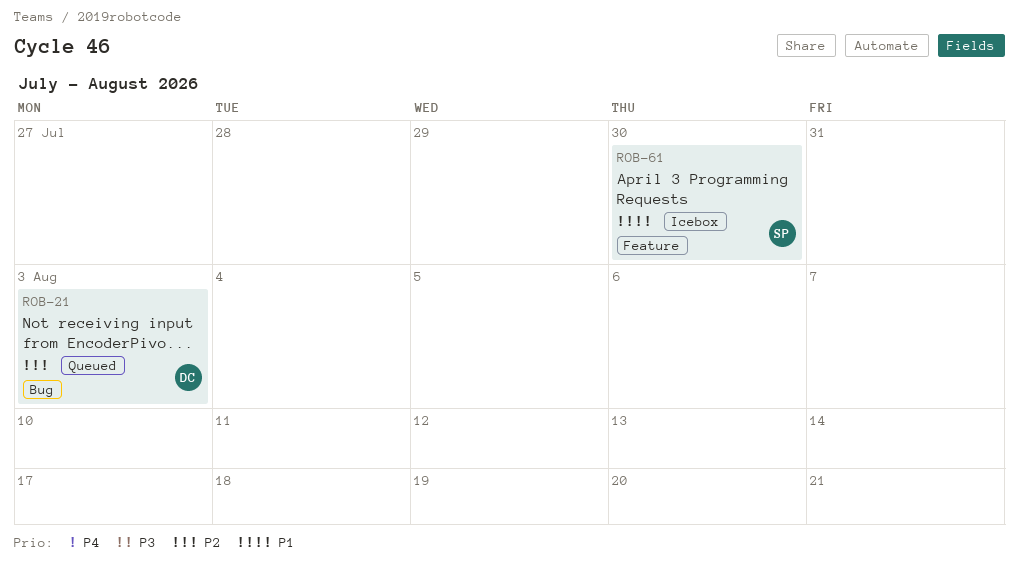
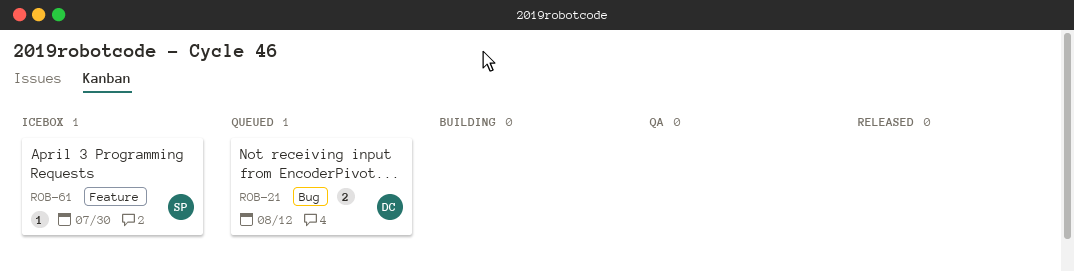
ROB-21, due: Aug 3 -> Aug 12

